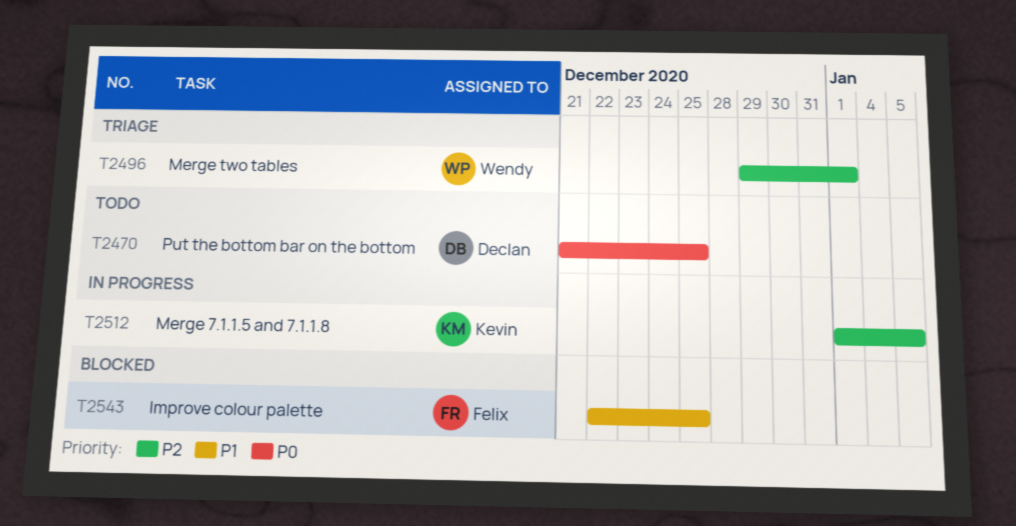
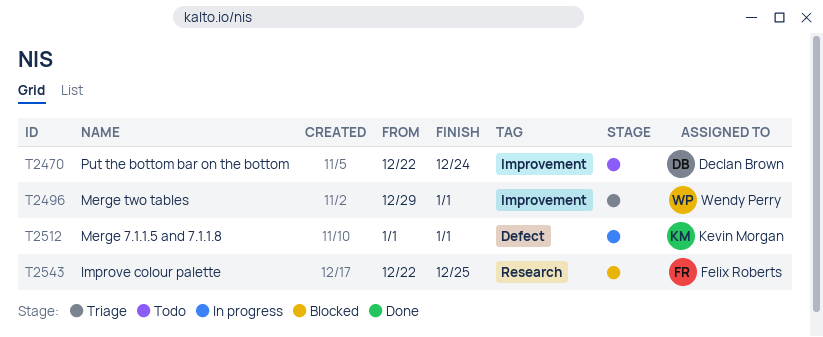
T2470, start: Dec 21 -> Dec 22
T2470, due: Dec 25 -> Dec 24
T2512, due: Jan 5 -> Jan 1

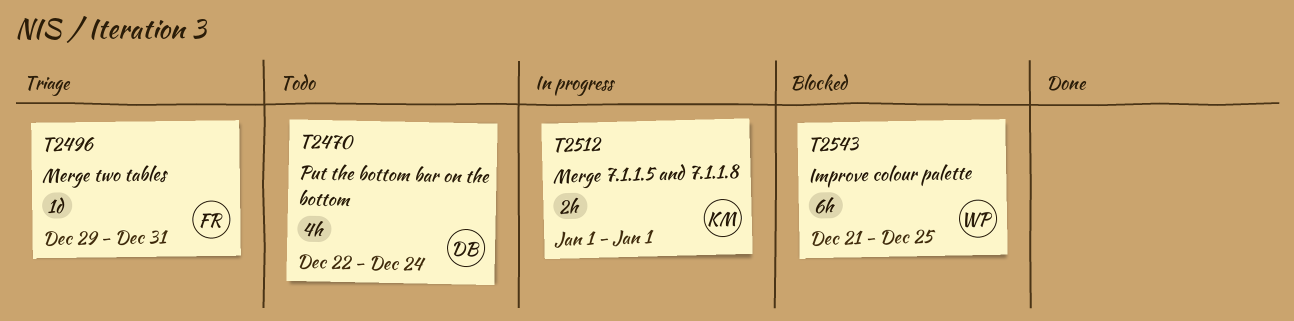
T2496, owner: Wendy Perry -> Felix Roberts
T2496, due: Jan 1 -> Dec 31
T2543, owner: Felix Roberts -> Wendy Perry
T2543, start: Dec 22 -> Dec 21

